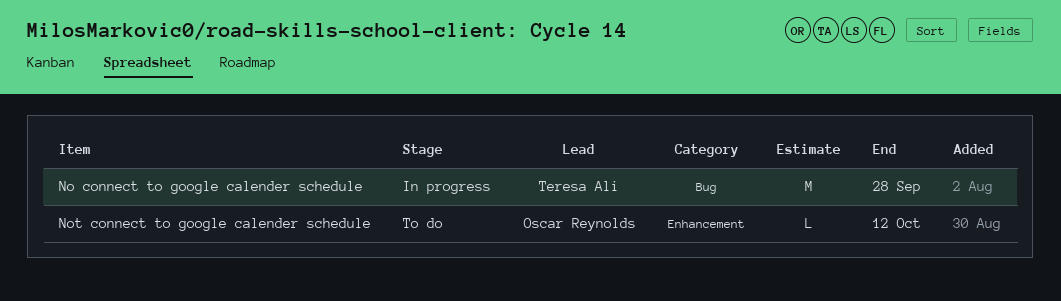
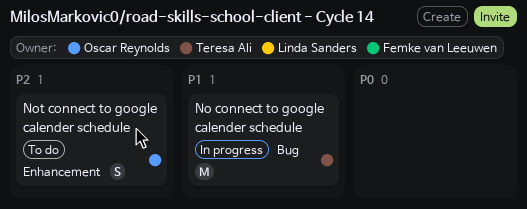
Not connect to google calender schedule, estimate: L -> S

